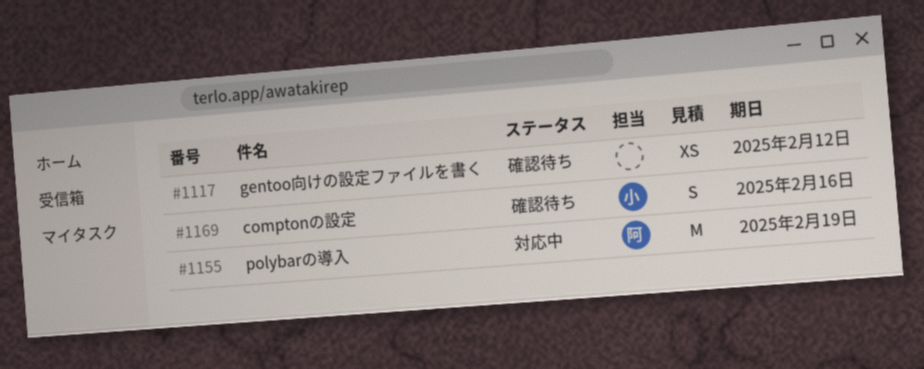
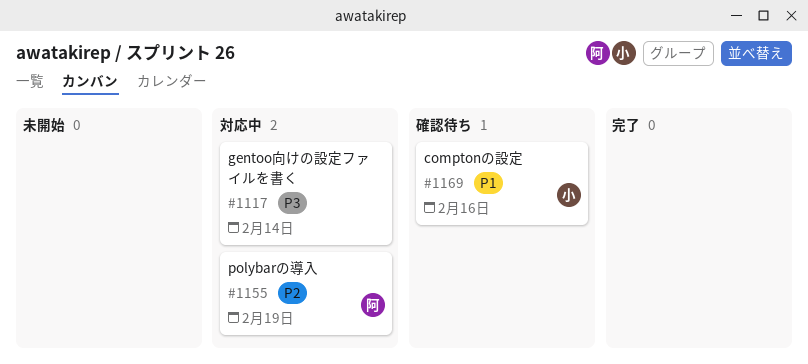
#1117, status: 確認待ち -> 対応中
#1117, due: Feb 12 -> Feb 14

